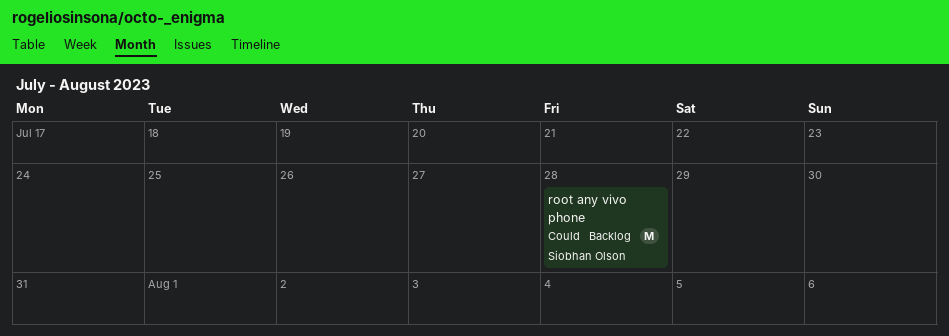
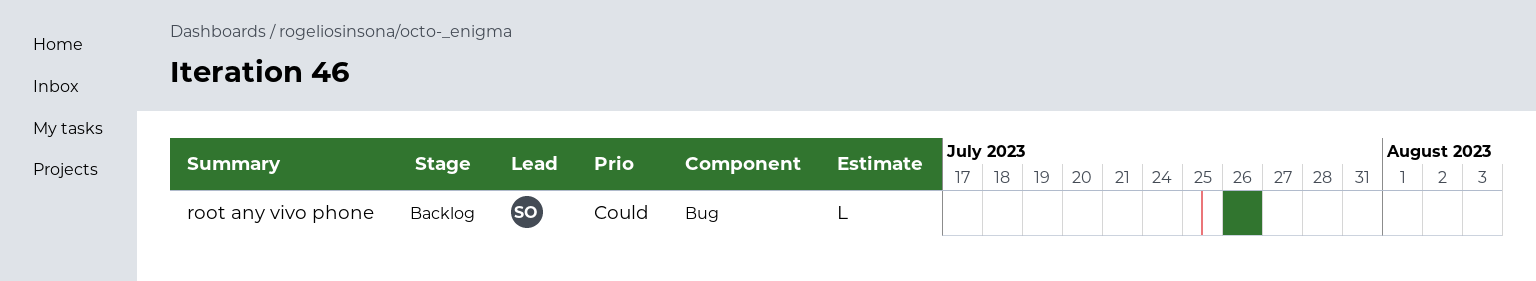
root any vivo phone, estimate: M -> L
root any vivo phone, due: Jul 28 -> Jul 26

